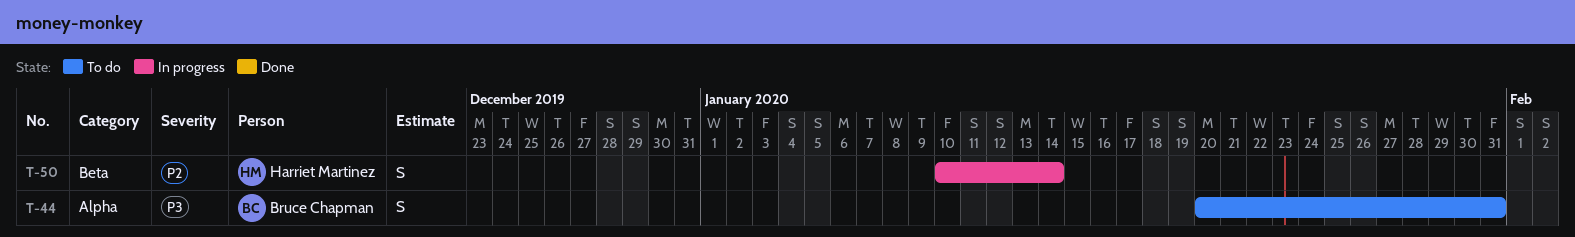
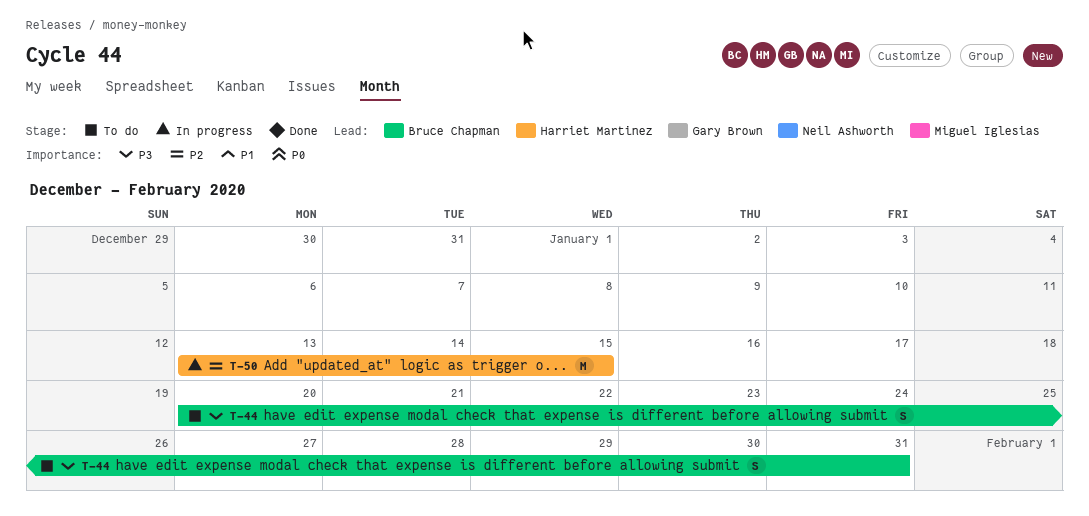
T-50, estimate: S -> M
T-50, start: Jan 10 -> Jan 13
T-50, due: Jan 14 -> Jan 15

